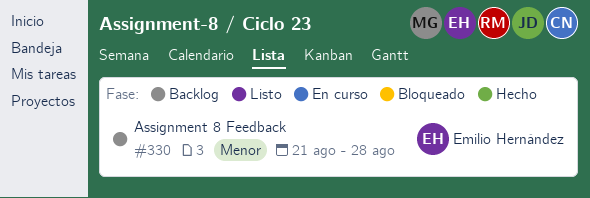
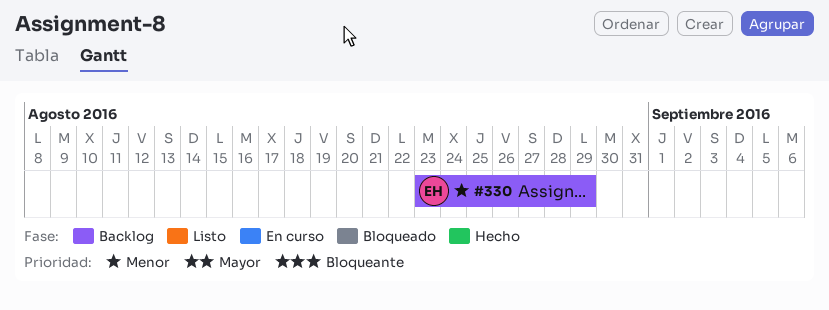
#330, start: Aug 21 -> Aug 23
#330, due: Aug 28 -> Aug 29

